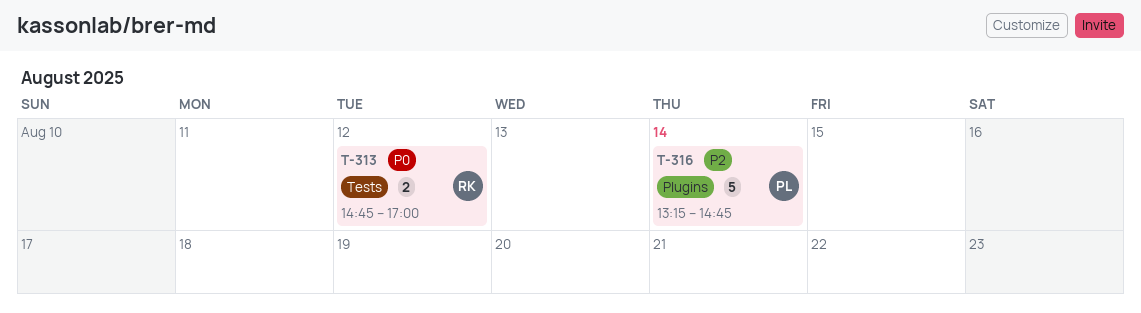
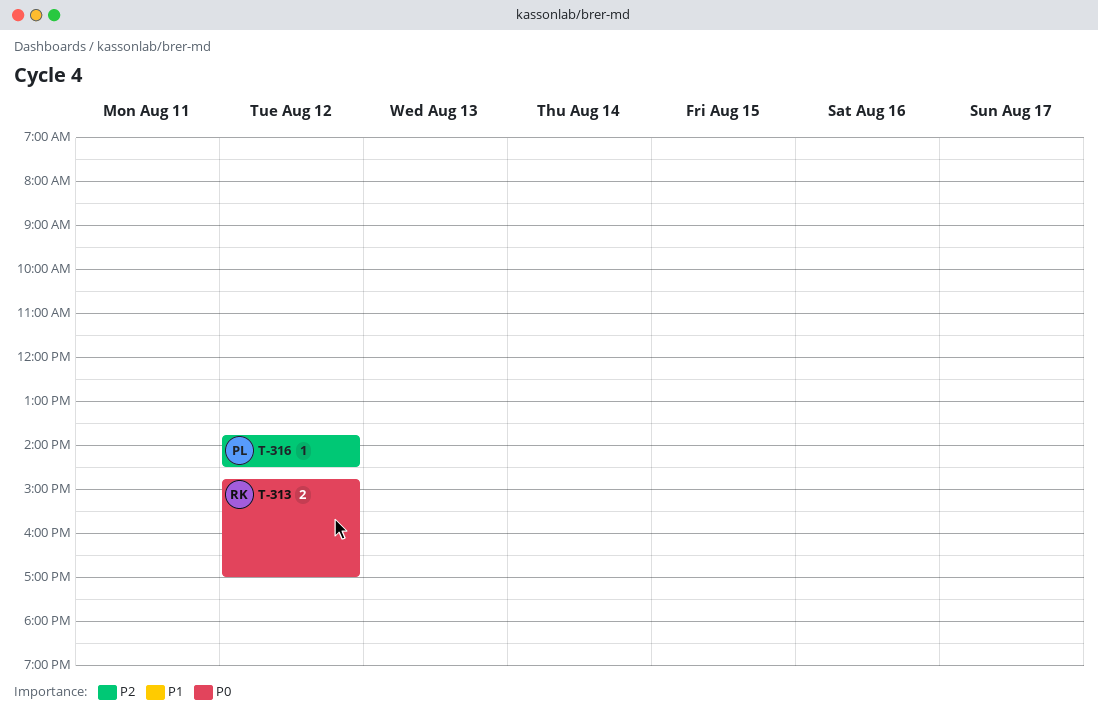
T-316, estimate: 5 -> 1
T-316, day: Aug 14 -> Aug 12
T-316, begins: 13:15 -> 13:45
T-316, ends: 14:45 -> 14:30

